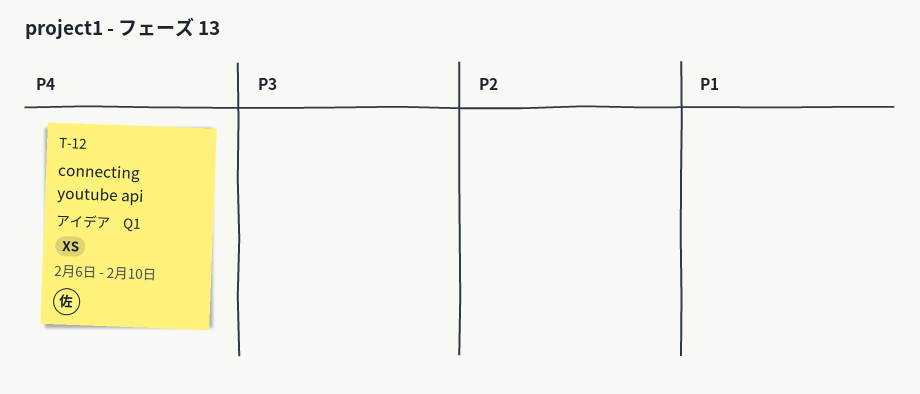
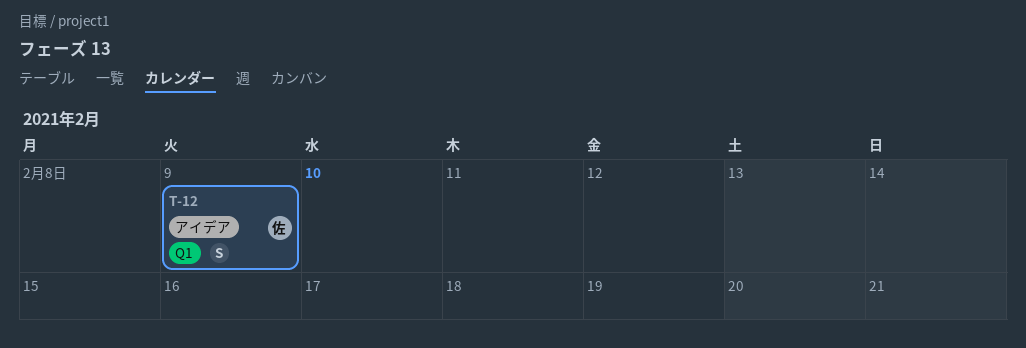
T-12, estimate: XS -> S
T-12, due: Feb 10 -> Feb 9

